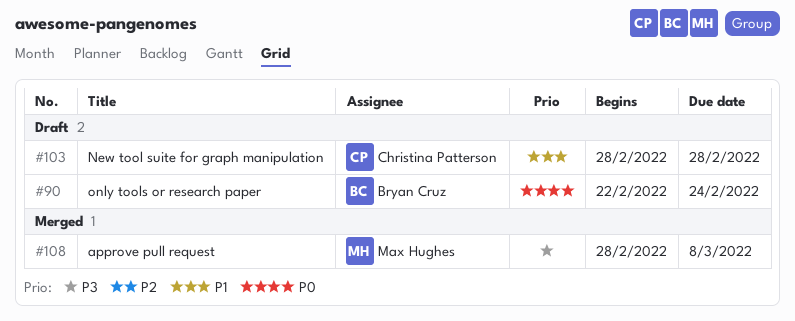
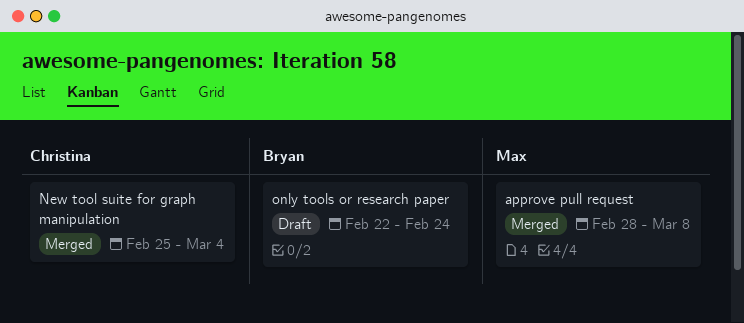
New tool suite for graph manipulation, status: Draft -> Merged
New tool suite for graph manipulation, start: Feb 28 -> Feb 25
New tool suite for graph manipulation, due: Feb 28 -> Mar 4

